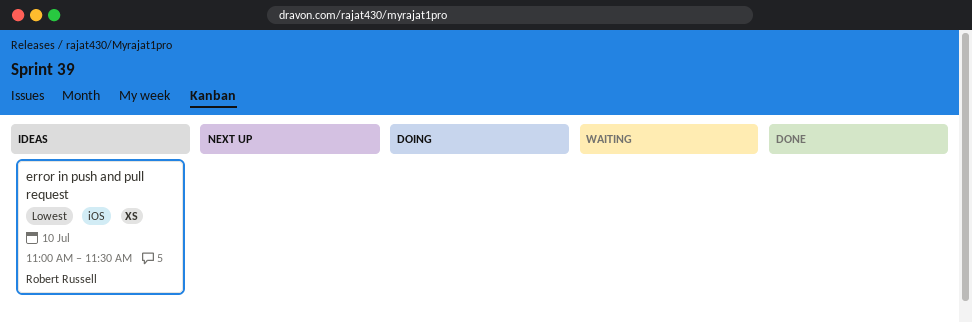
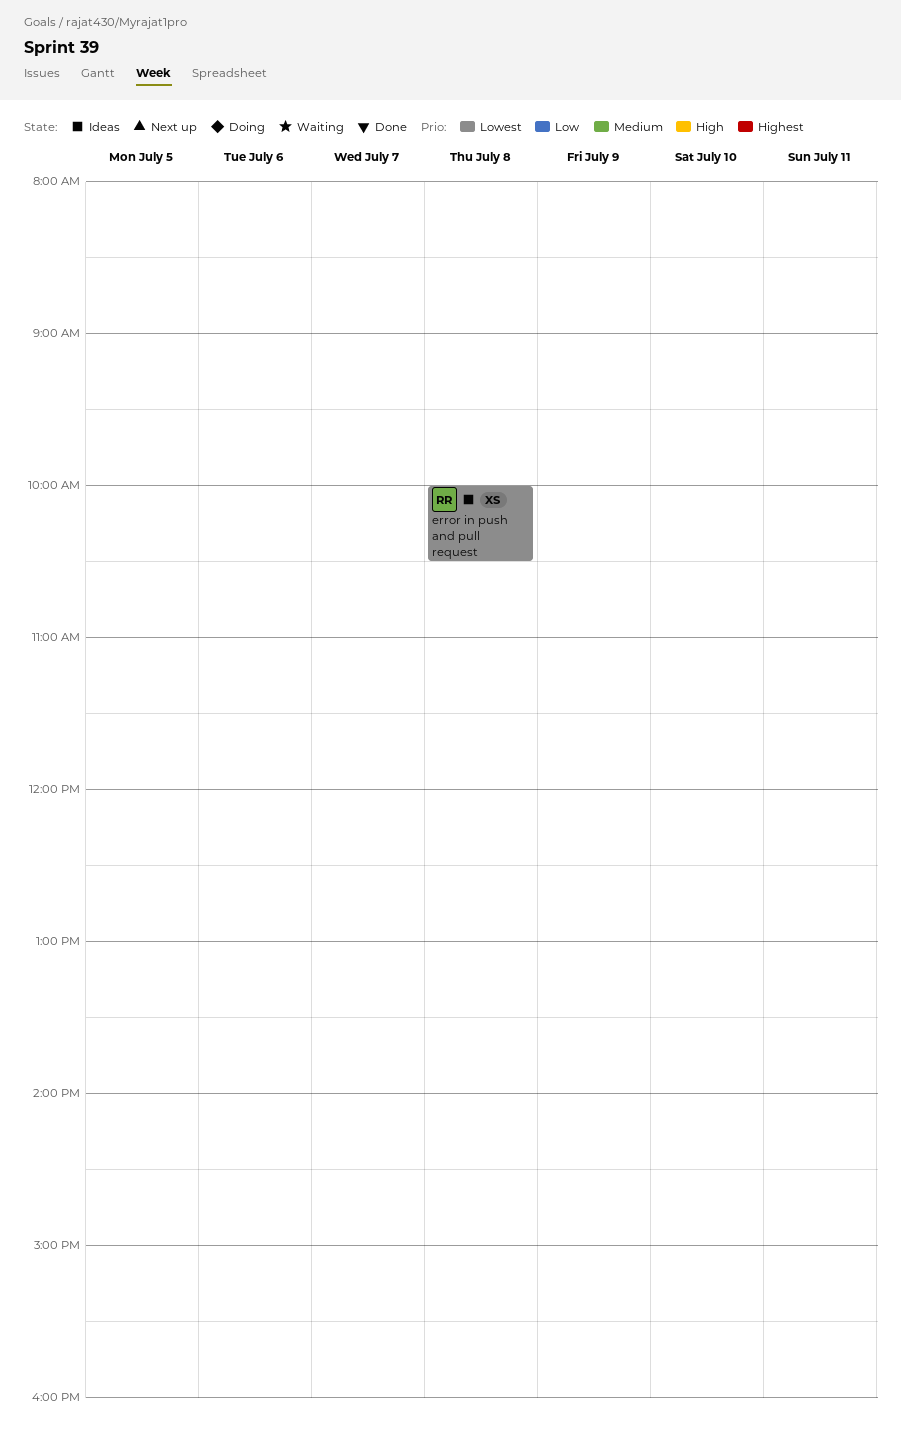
error in push and pull request, day: Jul 10 -> Jul 8
error in push and pull request, begins: 11:00 -> 10:00
error in push and pull request, ends: 11:30 -> 10:30

